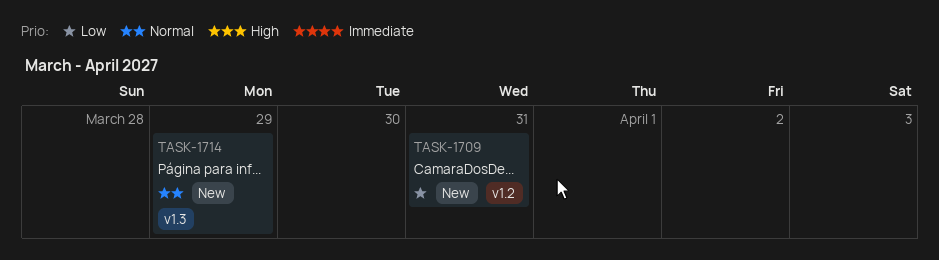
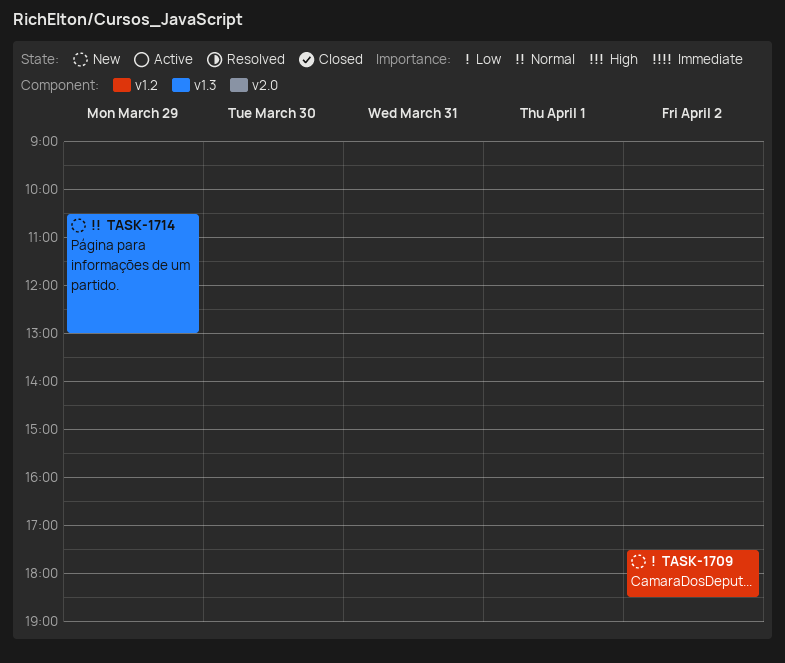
TASK-1709, day: Mar 31 -> Apr 2

